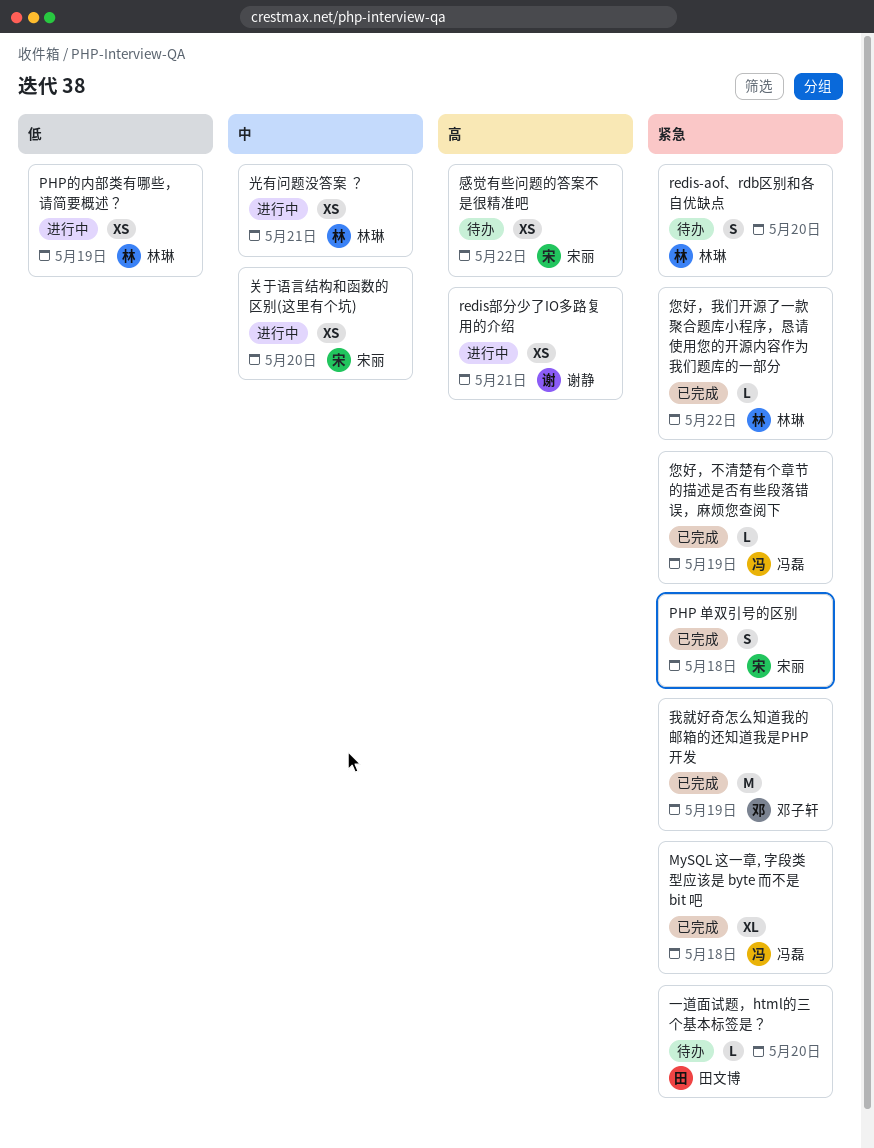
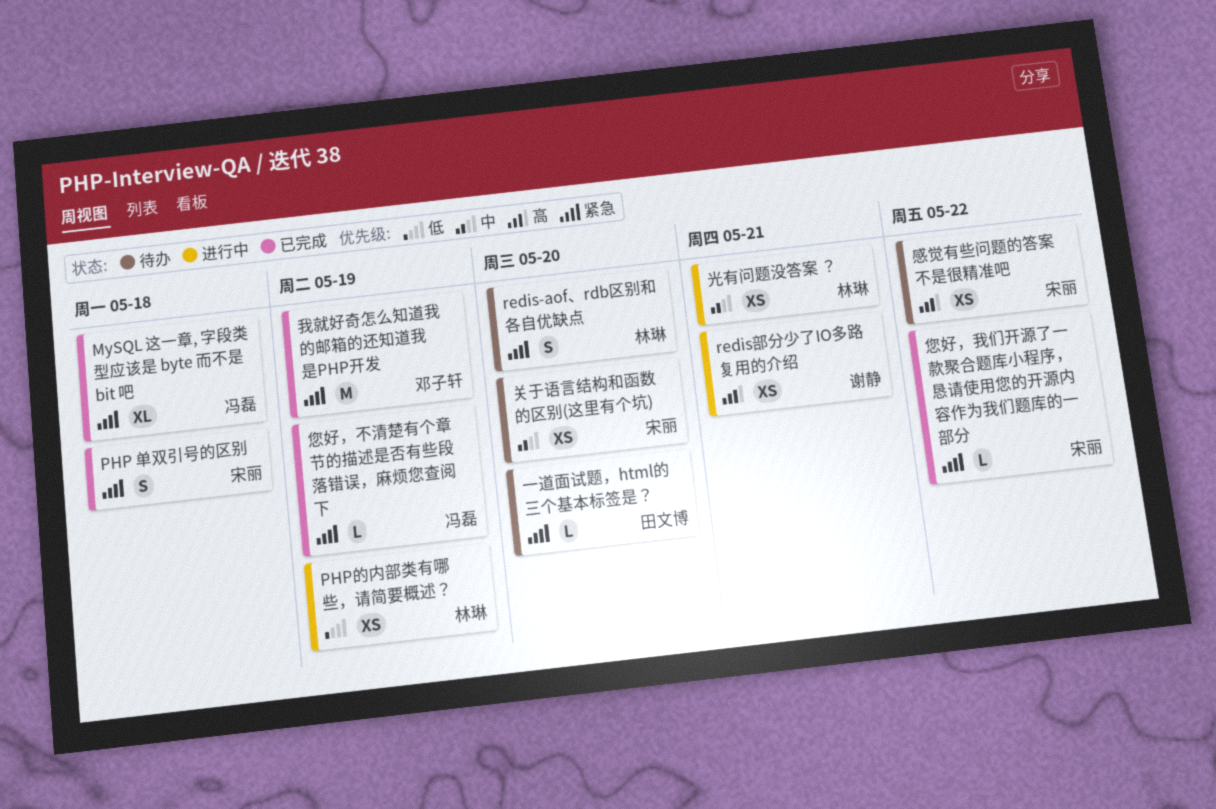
关于语言结构和函数的区别(这里有个坑), status: 进行中 -> 待办
您好，我们开源了一款聚合题库小程序，恳请使用您的开源内容作为我们题库的一部分, owner: 林琳 -> 宋丽

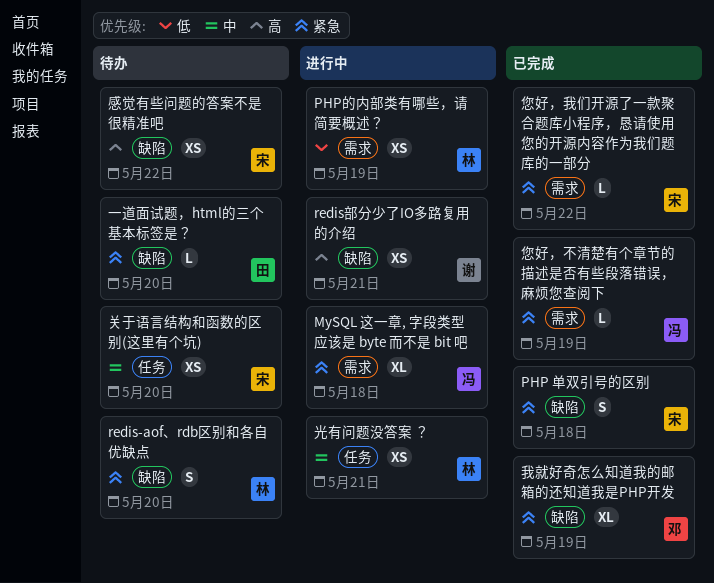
MySQL 这一章, 字段类型应该是 byte 而不是 bit 吧, status: 已完成 -> 进行中
我就好奇怎么知道我的邮箱的还知道我是PHP开发, estimate: M -> XL

